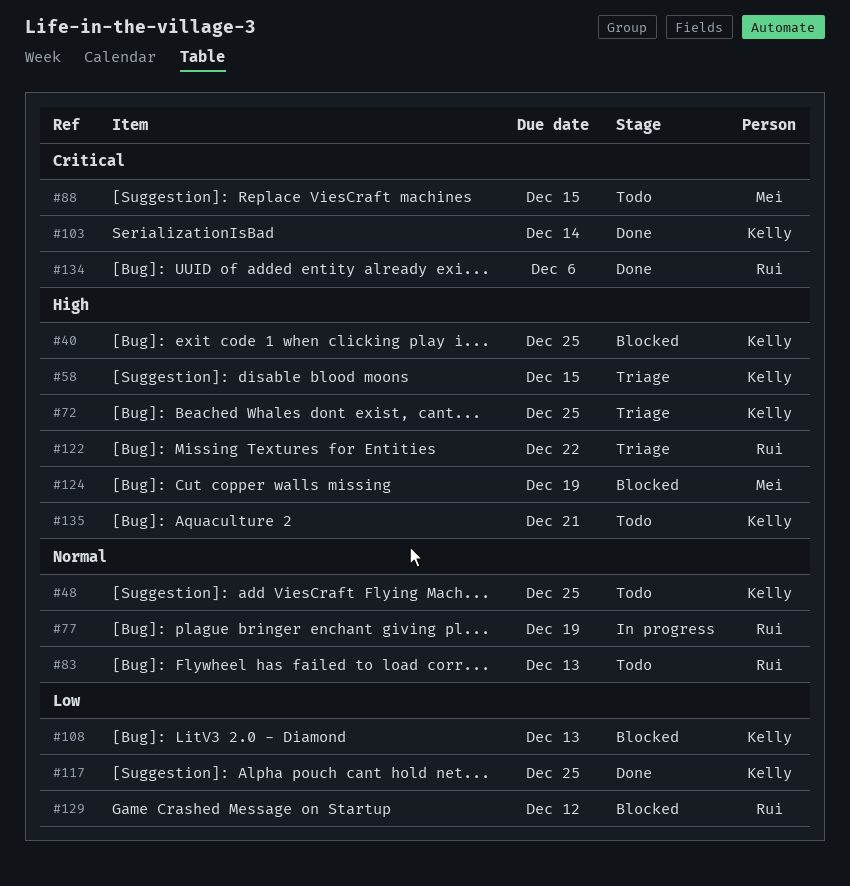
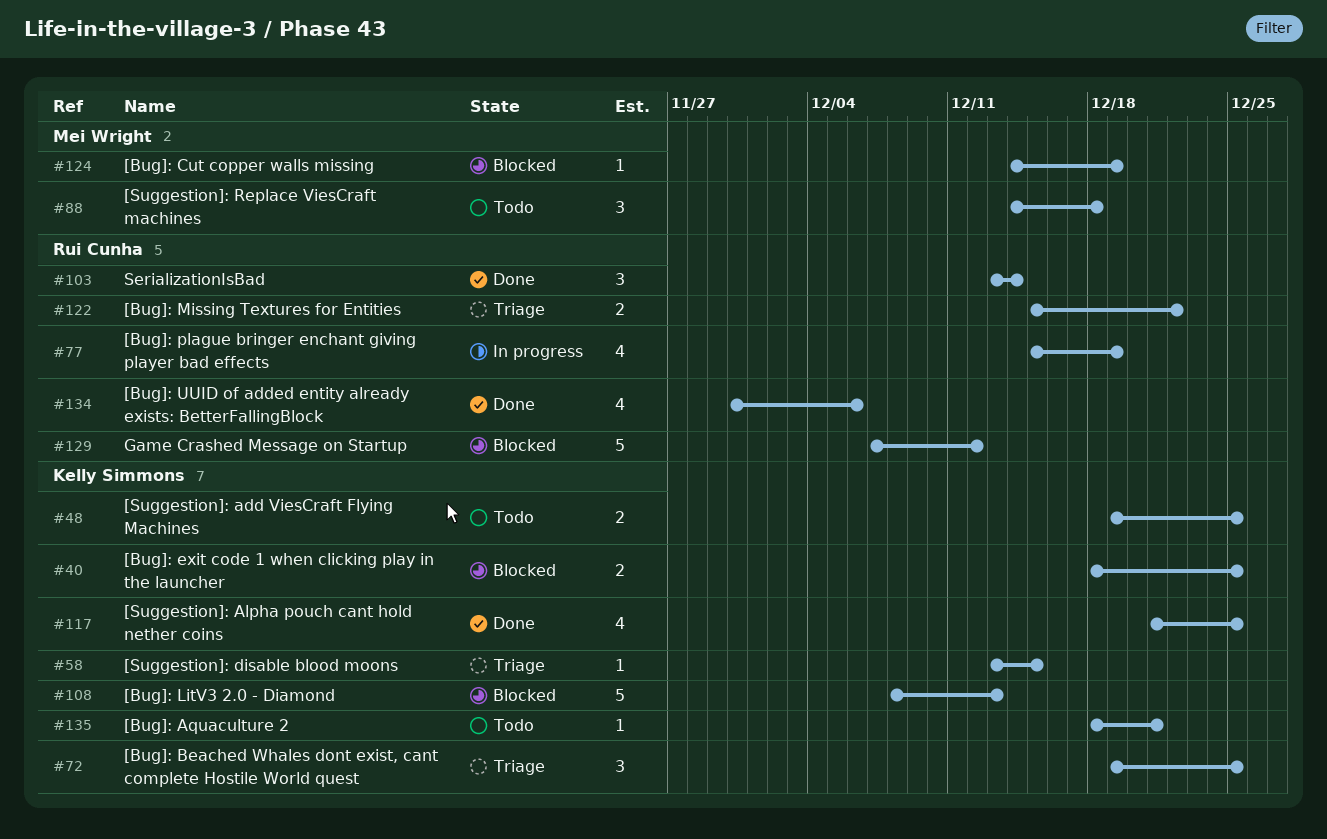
#83: present -> none
#88, due: Dec 15 -> Dec 18
#103, owner: Kelly Simmons -> Rui Cunha

